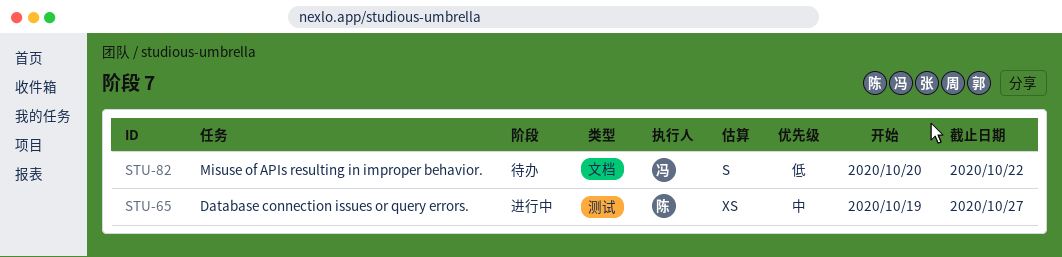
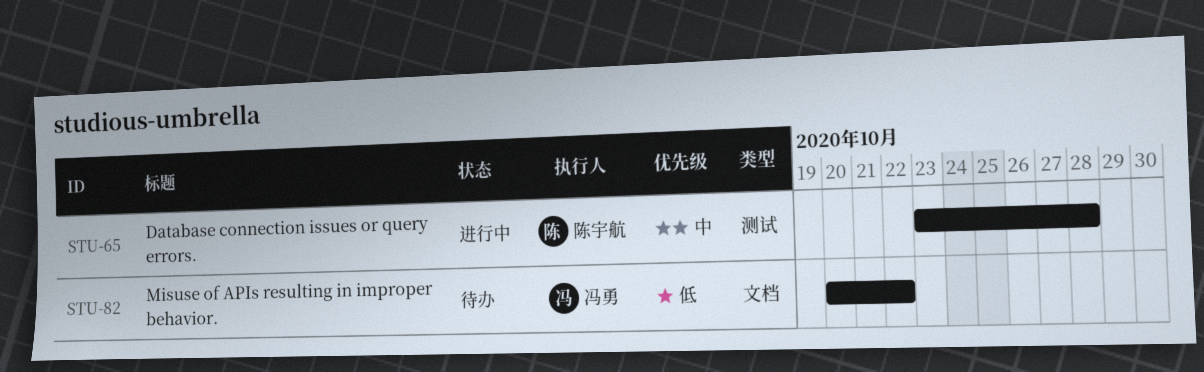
STU-65, start: Oct 19 -> Oct 23
STU-65, due: Oct 27 -> Oct 28

